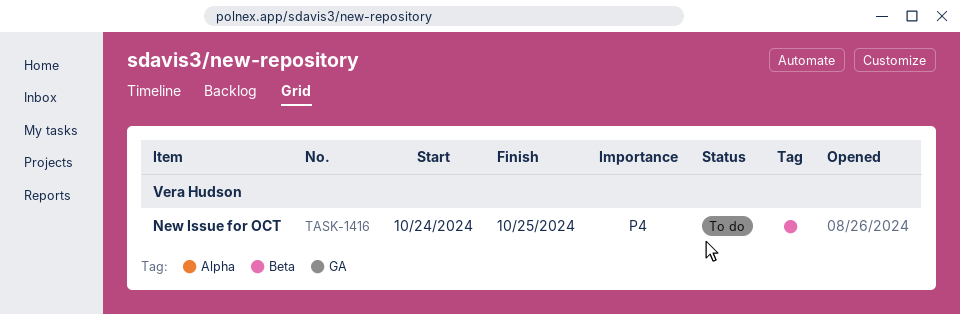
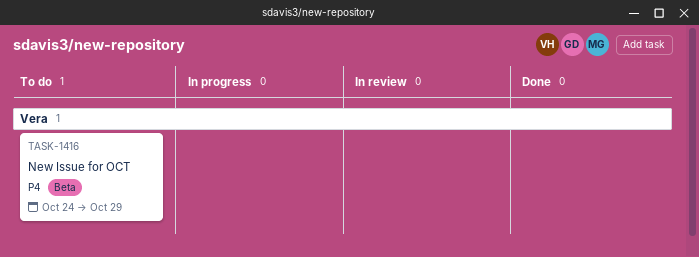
TASK-1416, due: Oct 25 -> Oct 29

